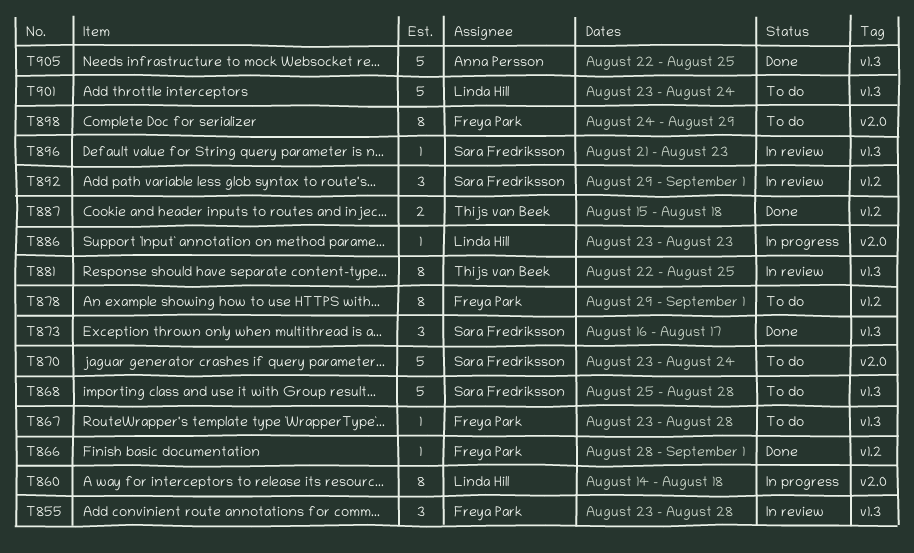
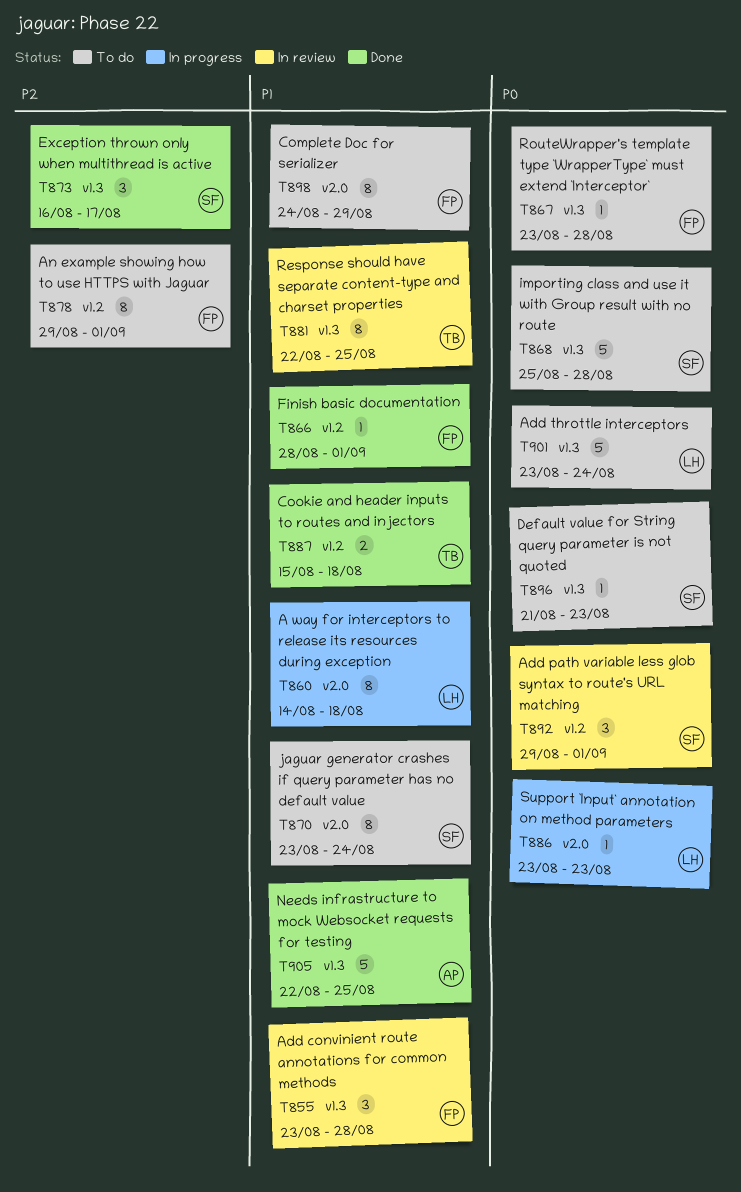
T870, estimate: 5 -> 8
T896, status: In review -> To do

